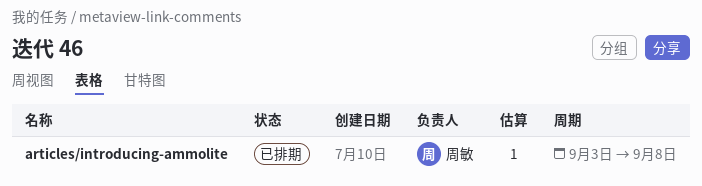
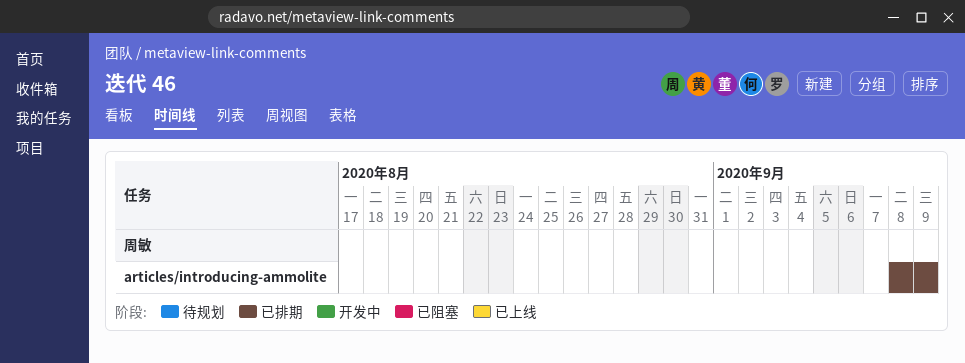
articles/introducing-ammolite, start: Sep 3 -> Sep 8
articles/introducing-ammolite, due: Sep 8 -> Sep 9

